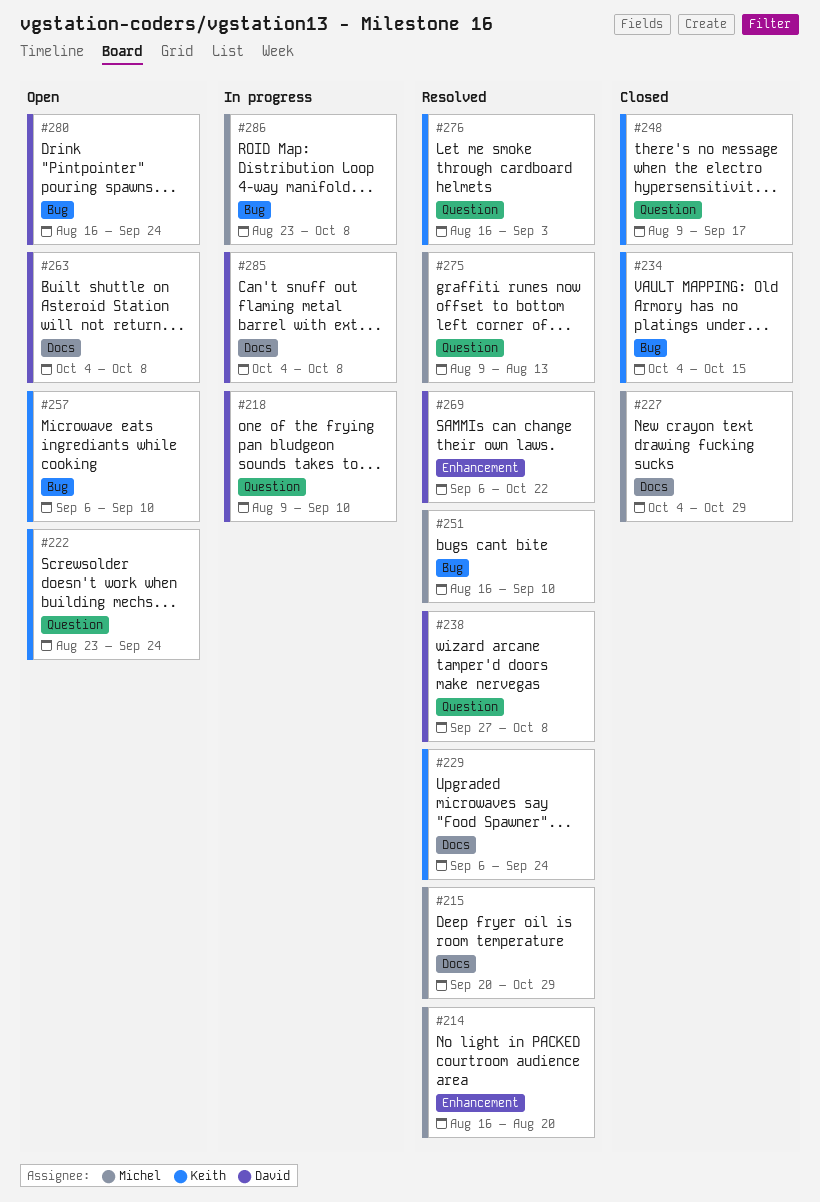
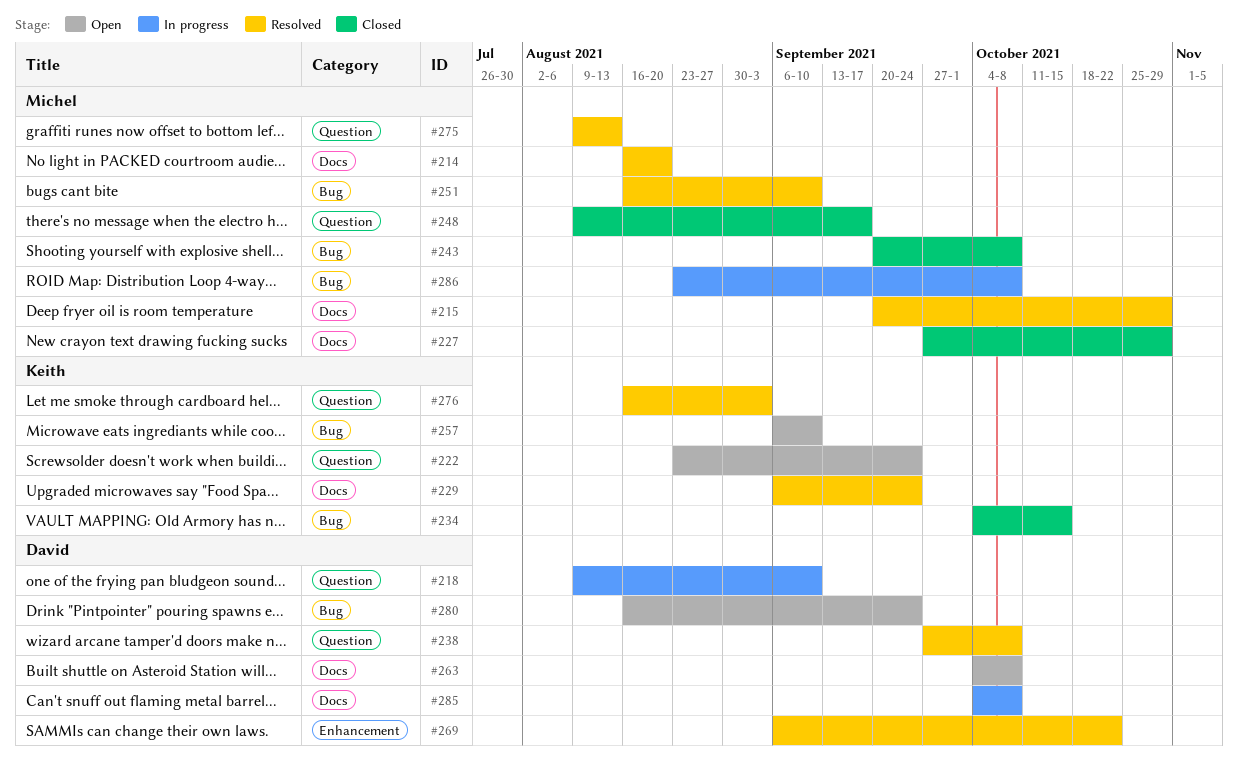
#214, label: Enhancement -> Docs
#227, start: Oct 4 -> Sep 27
#243: none -> present
#248, owner: Keith -> Michel

